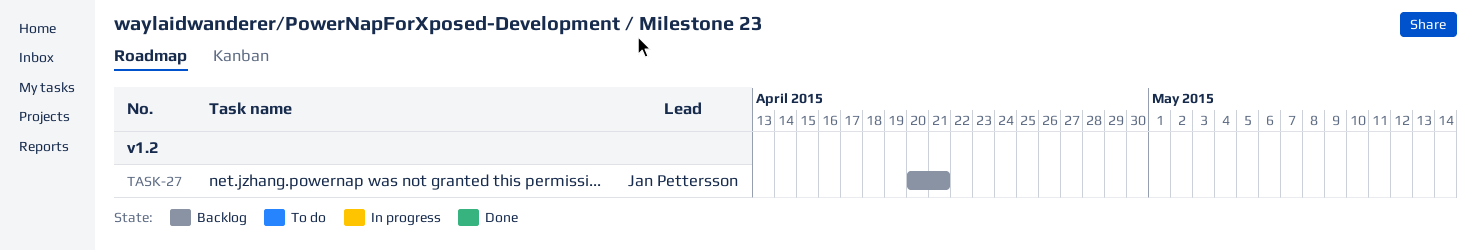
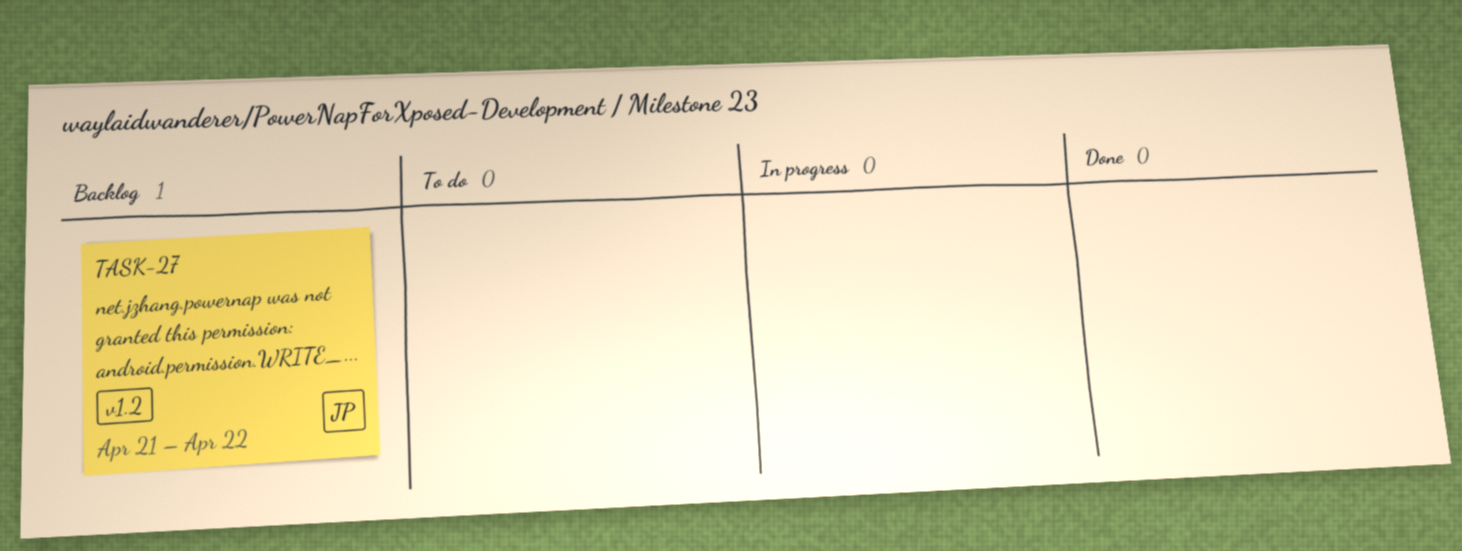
TASK-27, start: Apr 20 -> Apr 21
TASK-27, due: Apr 21 -> Apr 22

